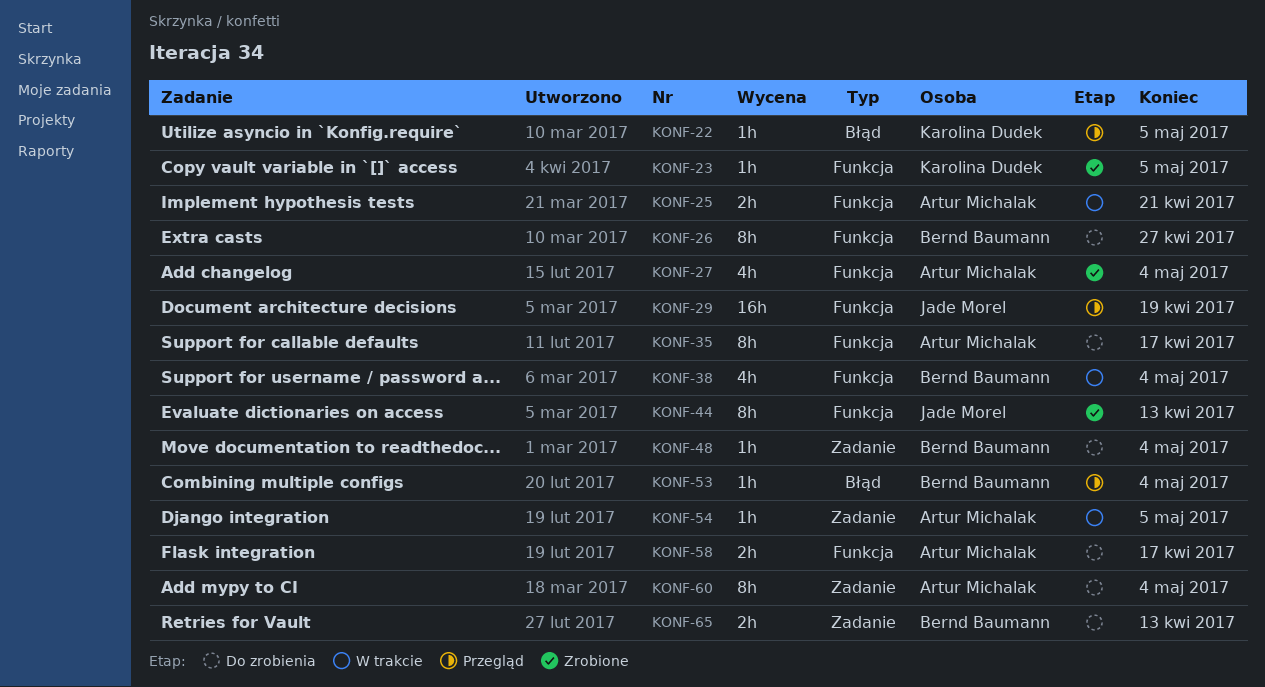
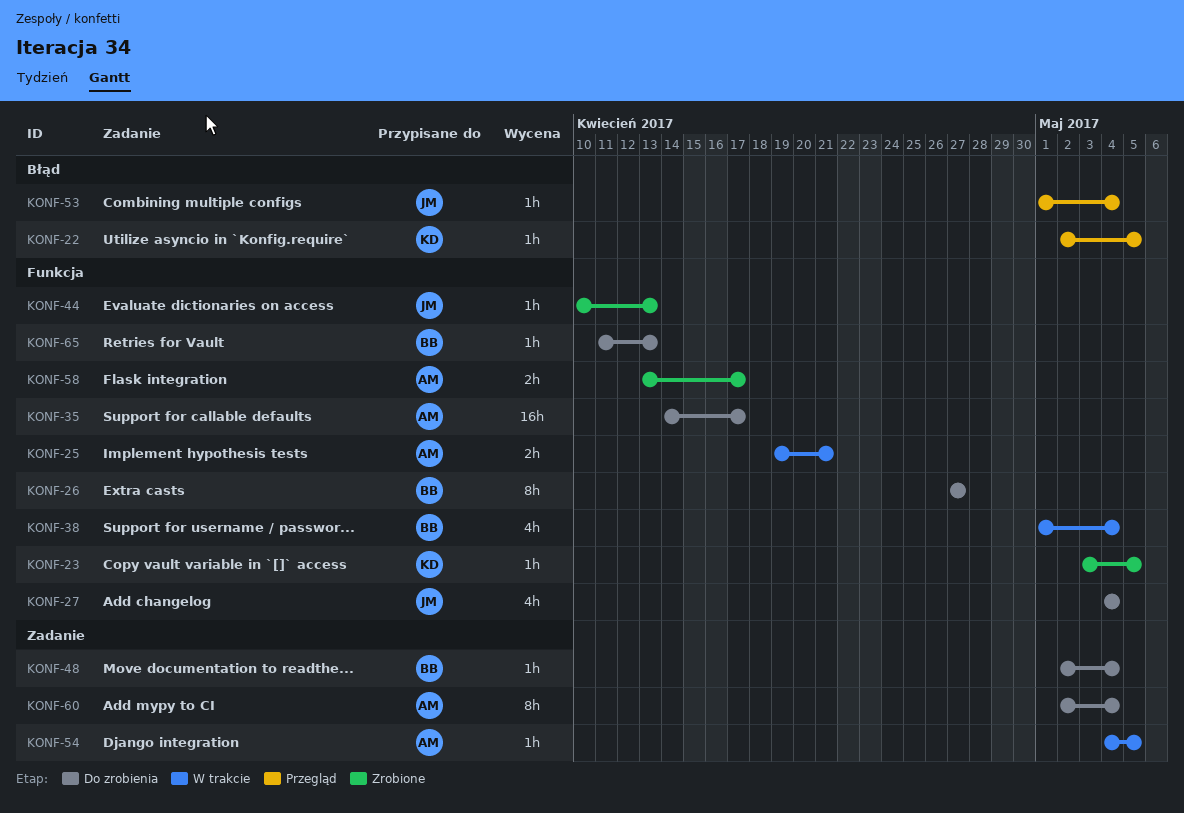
KONF-27, status: Zrobione -> Do zrobienia
KONF-27, owner: Artur Michalak -> Jade Morel
KONF-29: present -> none
KONF-35, estimate: 8h -> 16h
KONF-44, estimate: 8h -> 1h
KONF-53, owner: Bernd Baumann -> Jade Morel
KONF-58, status: Do zrobienia -> Zrobione
KONF-65, label: Zadanie -> Funkcja
KONF-65, estimate: 2h -> 1h

